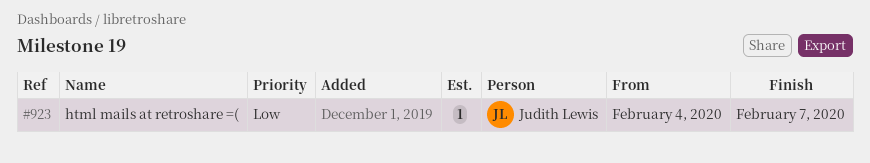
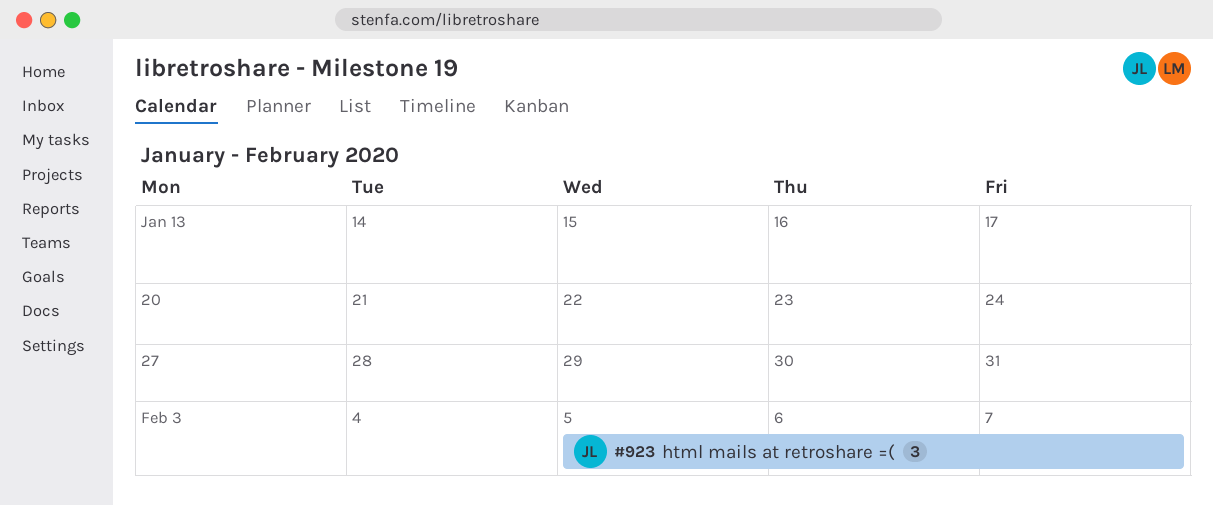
#923, estimate: 1 -> 3
#923, start: Feb 4 -> Feb 5

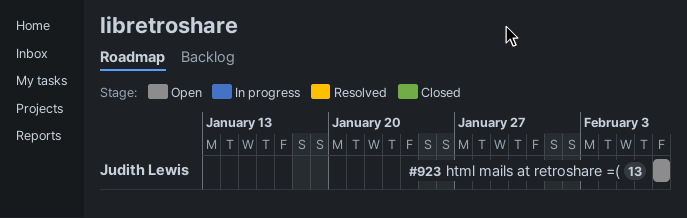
#923, estimate: 3 -> 13
#923, start: Feb 5 -> Feb 7

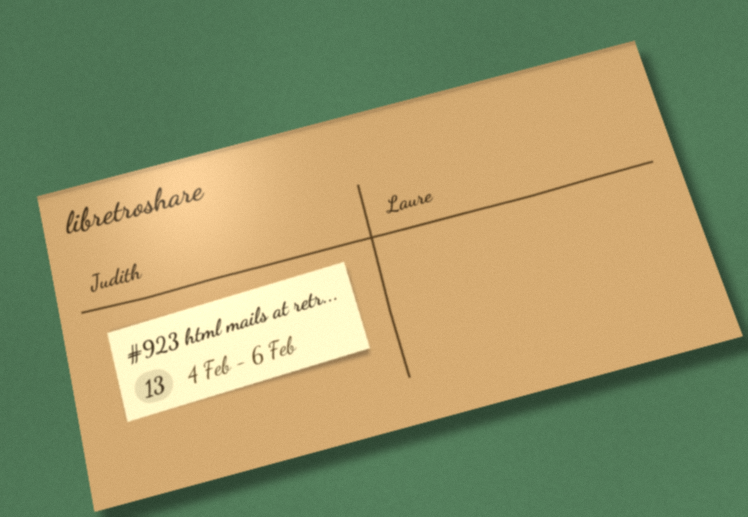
#923, start: Feb 7 -> Feb 4
#923, due: Feb 7 -> Feb 6

